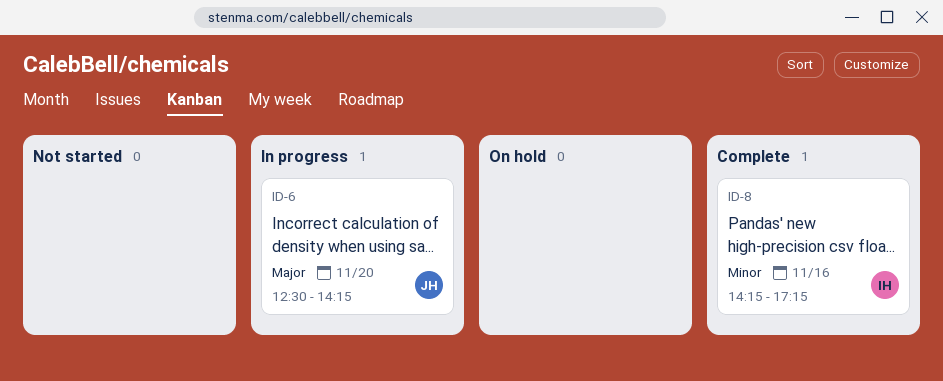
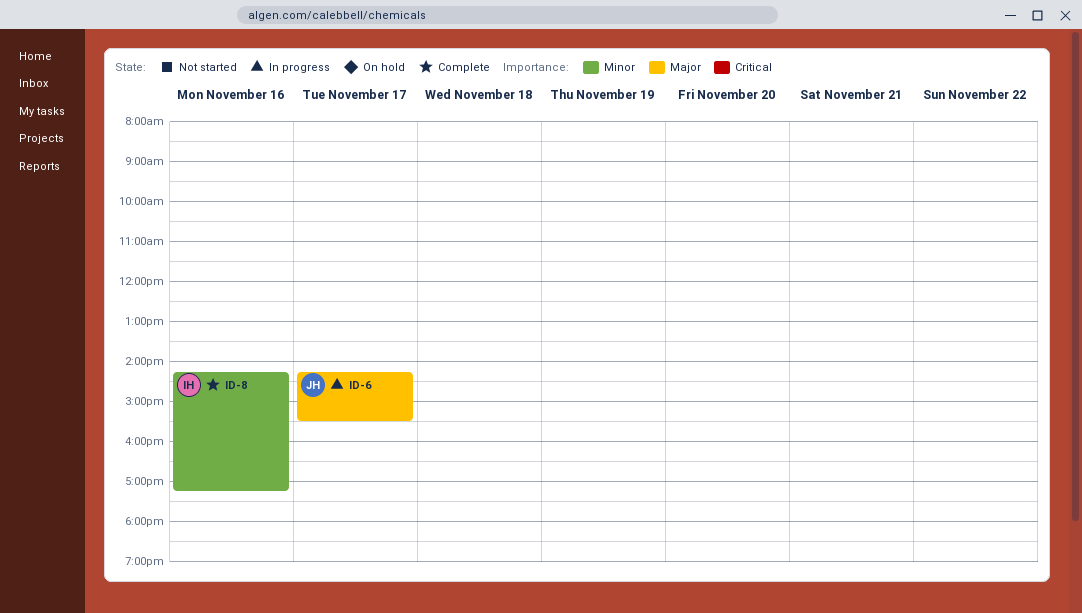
ID-6, day: Nov 20 -> Nov 17
ID-6, begins: 12:30 -> 14:15
ID-6, ends: 14:15 -> 15:30

